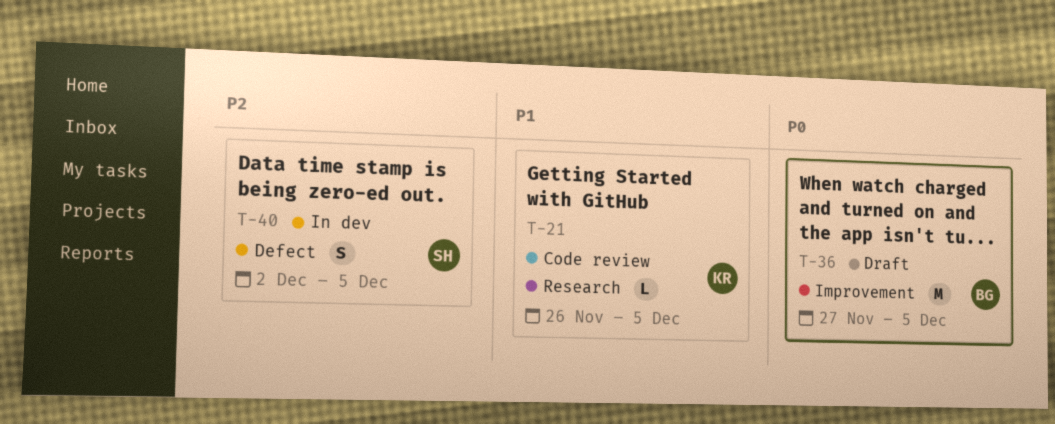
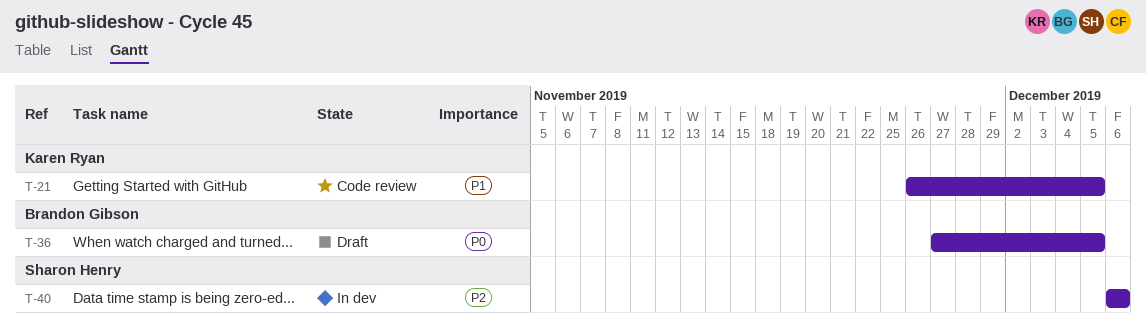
T-40, start: Dec 2 -> Dec 6
T-40, due: Dec 5 -> Dec 6

